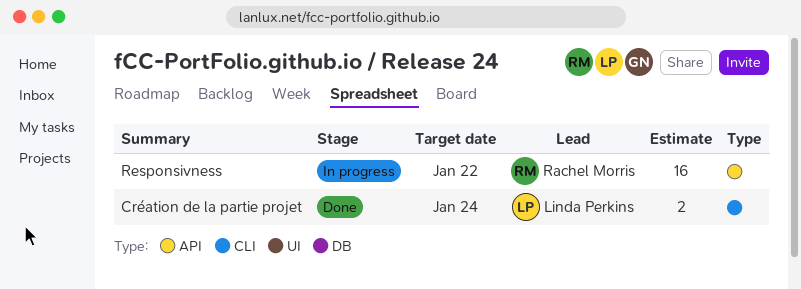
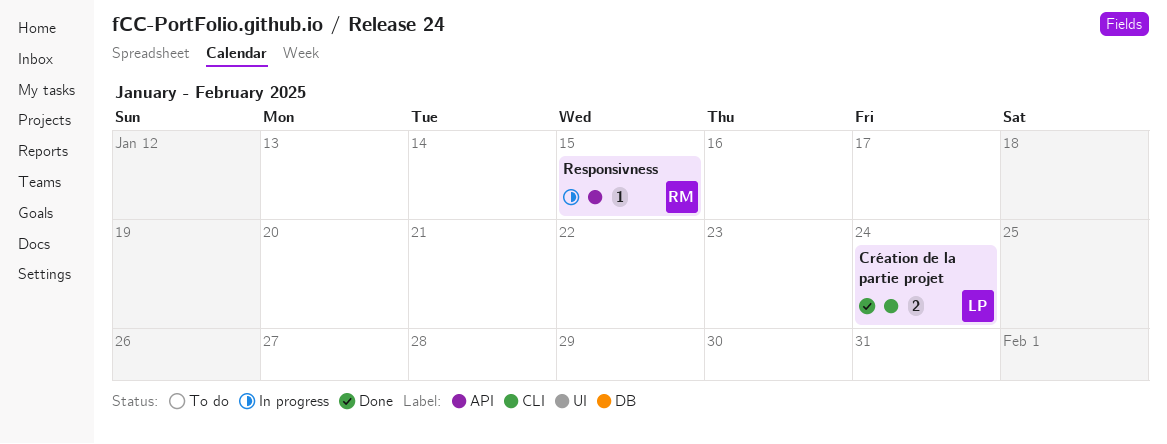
Responsivness, estimate: 16 -> 1
Responsivness, due: Jan 22 -> Jan 15

